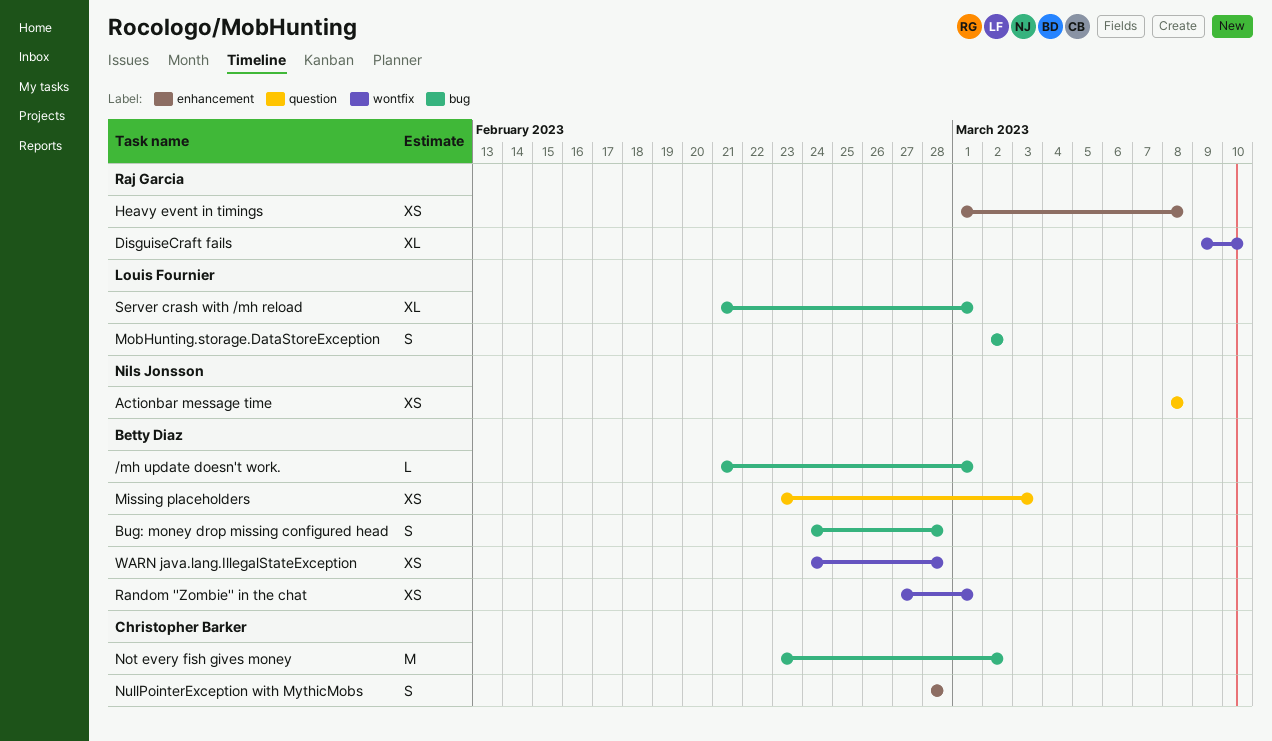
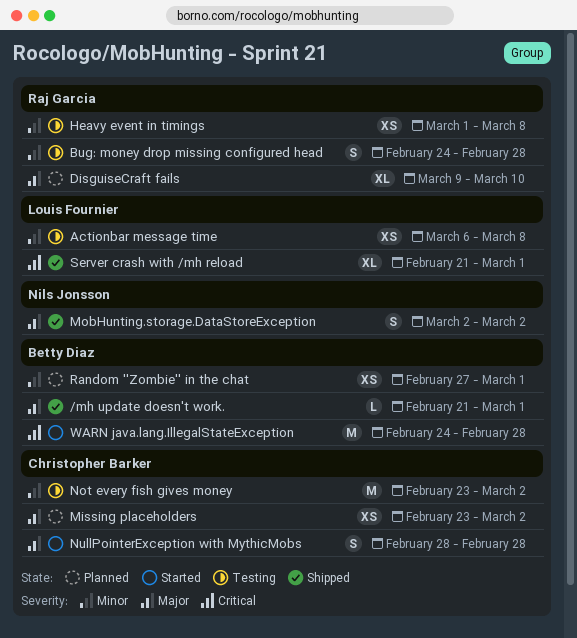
Actionbar message time, owner: Nils Jonsson -> Louis Fournier
Actionbar message time, start: Mar 8 -> Mar 6
Bug: money drop missing configured head, owner: Betty Diaz -> Raj Garcia
Missing placeholders, owner: Betty Diaz -> Christopher Barker
Missing placeholders, due: Mar 3 -> Mar 2
MobHunting.storage.DataStoreException, owner: Louis Fournier -> Nils Jonsson
WARN java.lang.IllegalStateException, estimate: XS -> M

